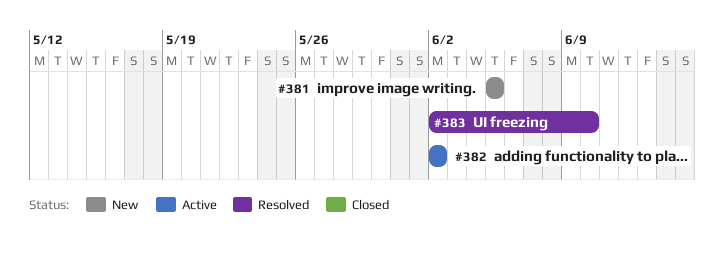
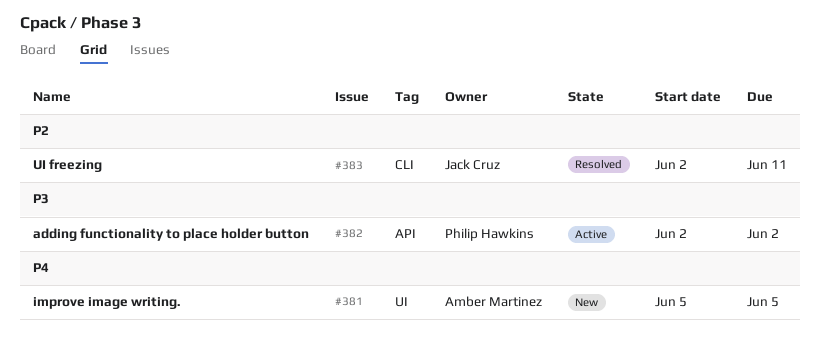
#383, due: Jun 10 -> Jun 11

